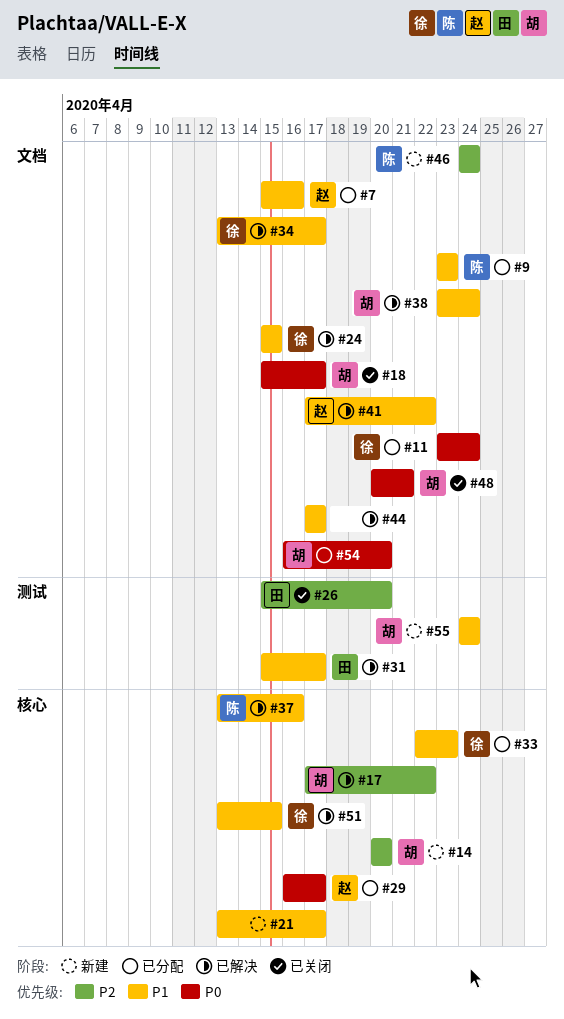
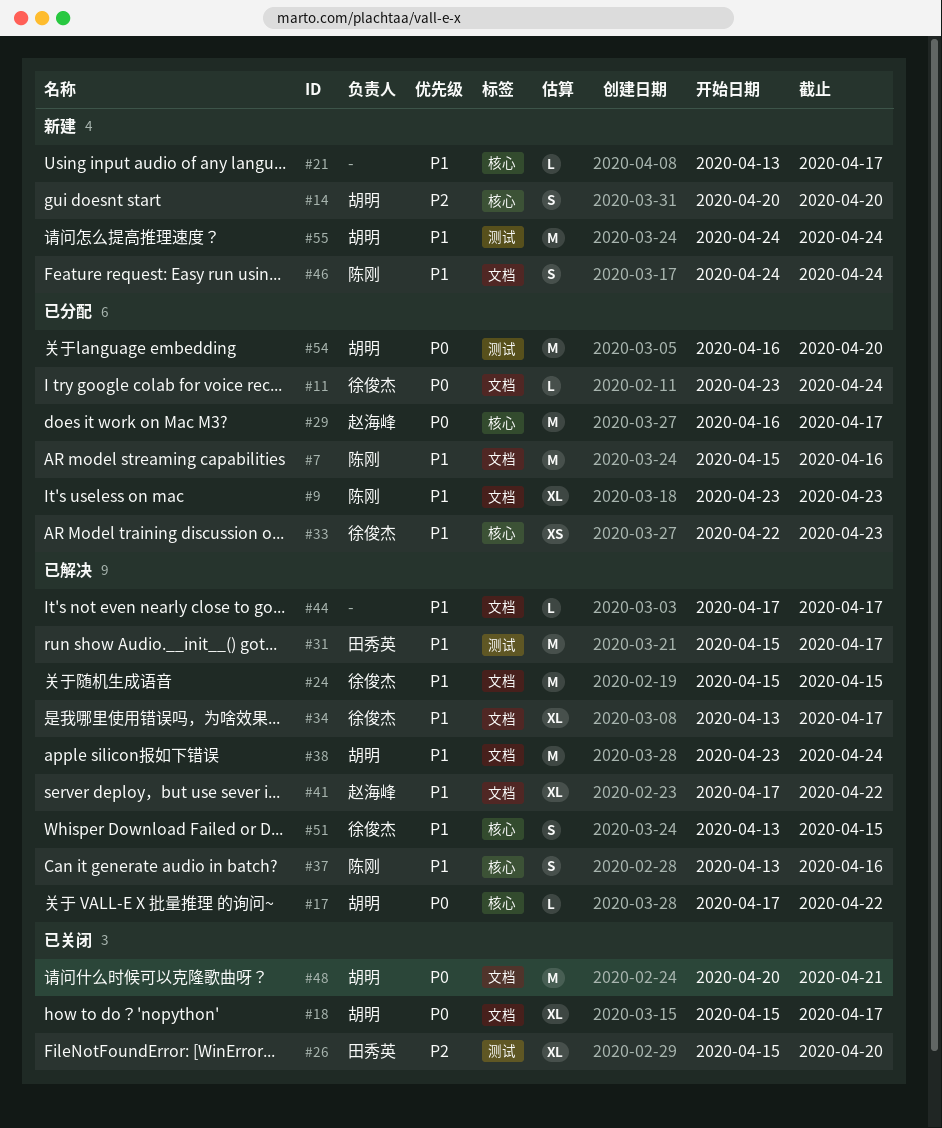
#7, owner: 赵海峰 -> 陈刚
#17, priority: P2 -> P0
#46, priority: P2 -> P1
#54, label: 文档 -> 测试

